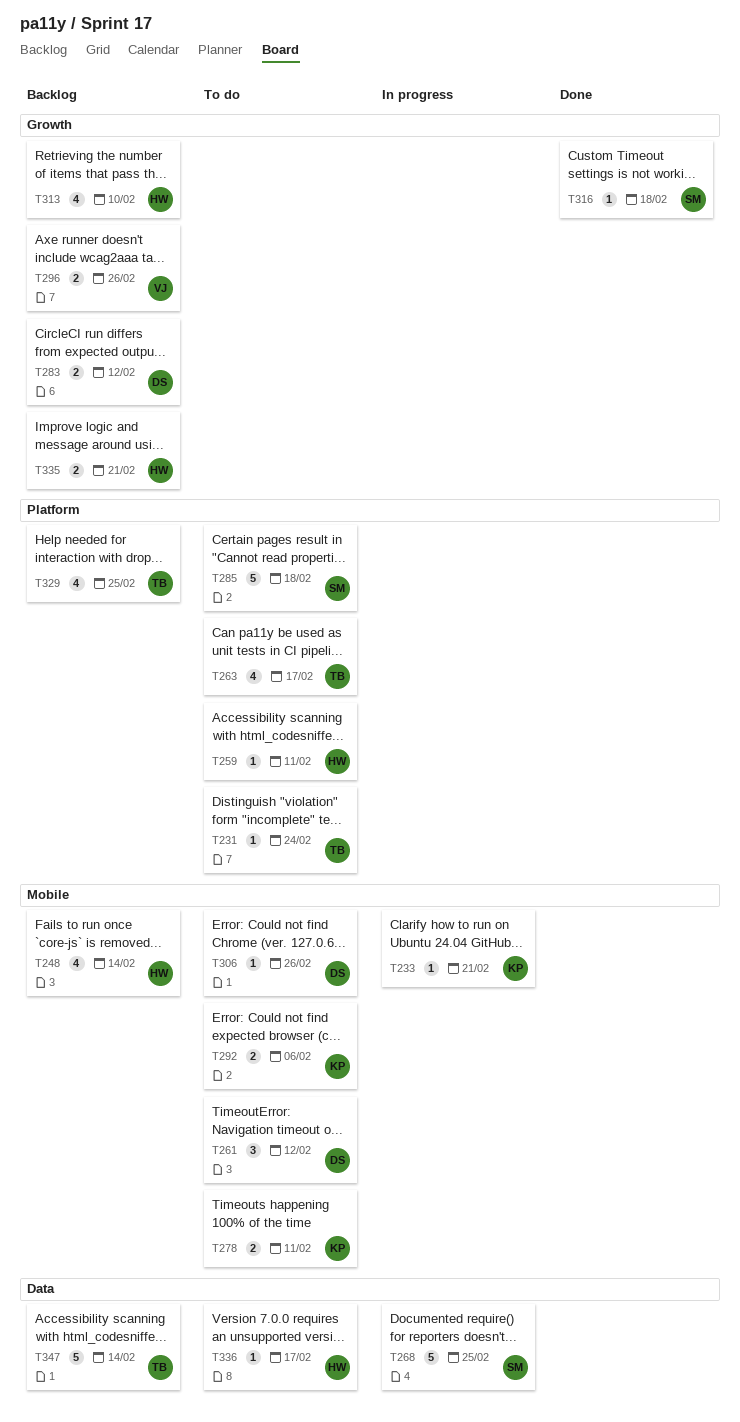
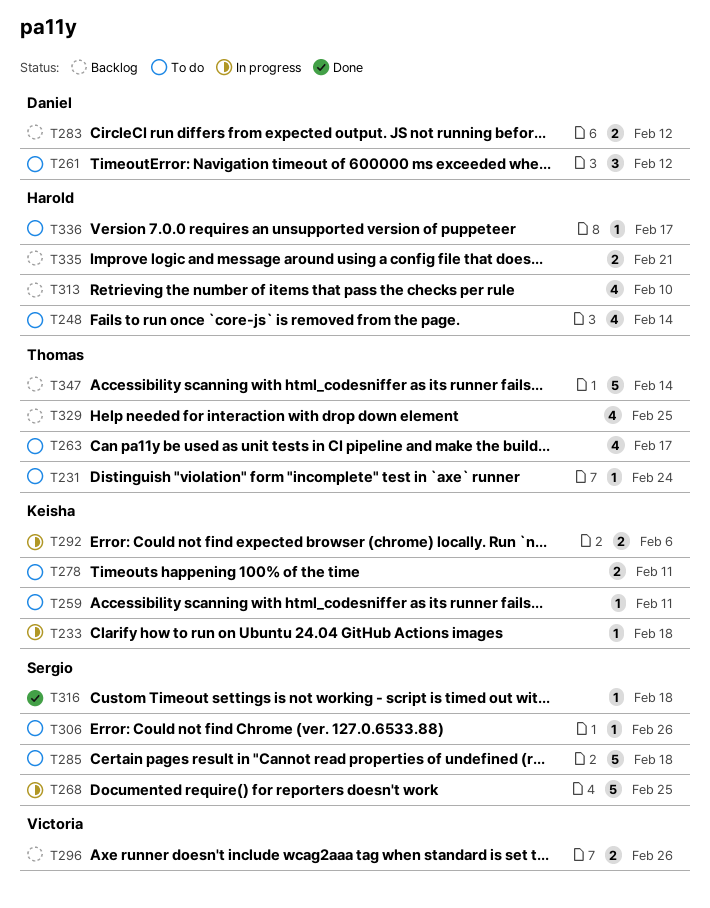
T233, due: Feb 21 -> Feb 18
T248, status: Backlog -> To do
T259, owner: Harold -> Keisha
T292, status: To do -> In progress
T306, owner: Daniel -> Sergio

